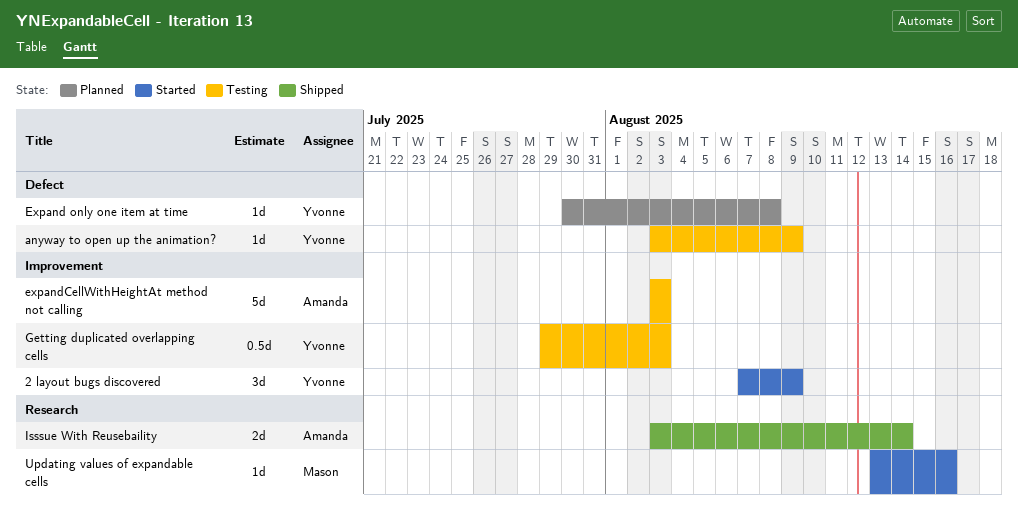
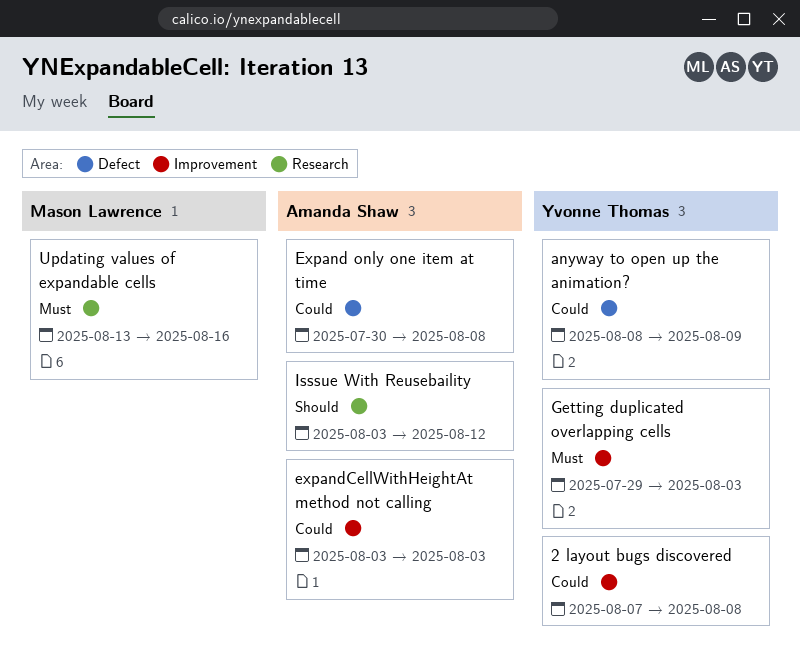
2 layout bugs discovered, due: Aug 9 -> Aug 8
anyway to open up the animation?, start: Aug 3 -> Aug 8
Expand only one item at time, owner: Yvonne Thomas -> Amanda Shaw
Isssue With Reusebaility, due: Aug 14 -> Aug 12

